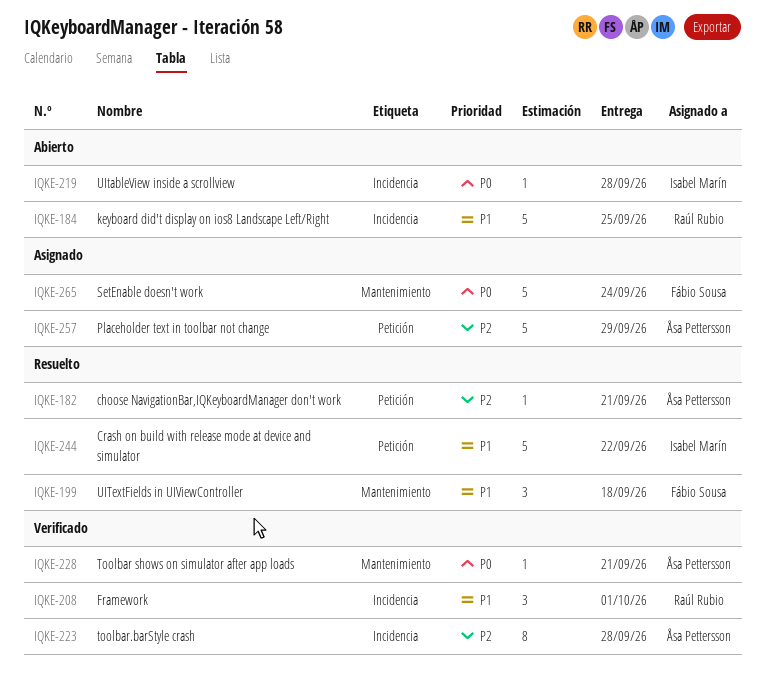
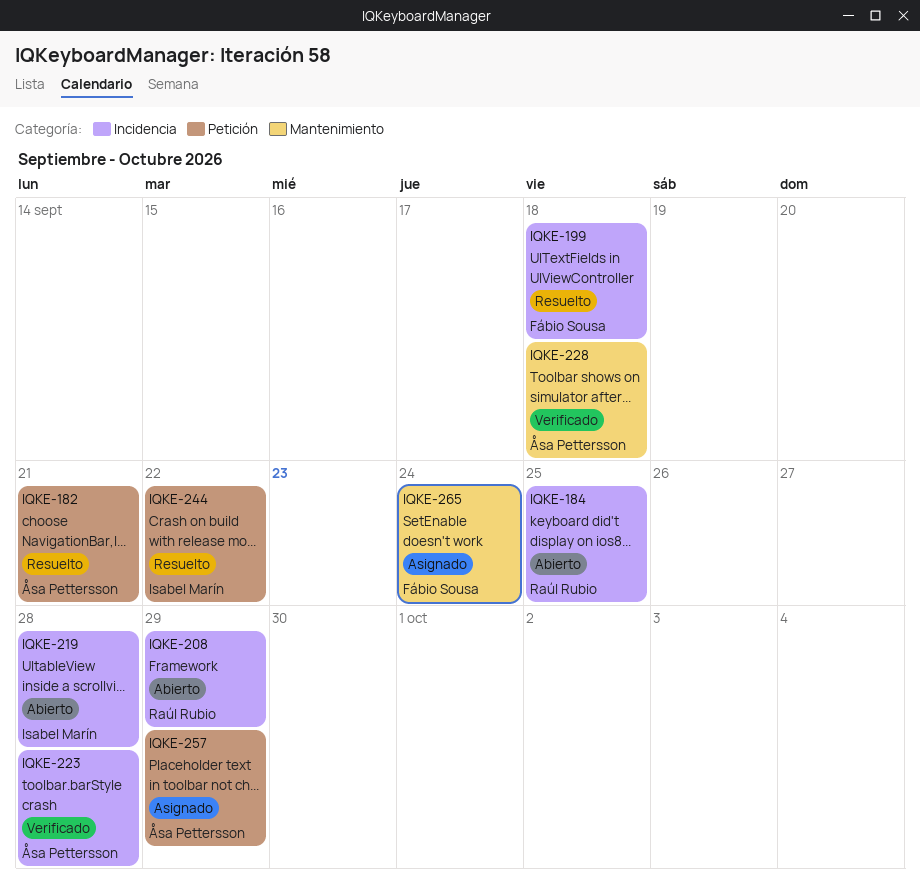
IQKE-199, label: Mantenimiento -> Incidencia
IQKE-208, status: Verificado -> Abierto
IQKE-208, due: Oct 1 -> Sep 29
IQKE-228, due: Sep 21 -> Sep 18

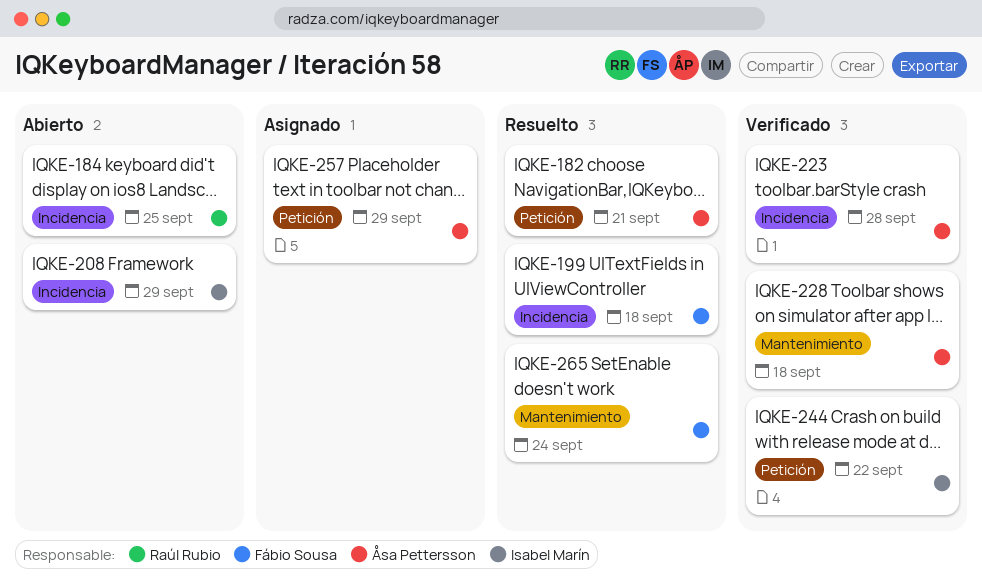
IQKE-208, owner: Raúl Rubio -> Isabel Marín
IQKE-219: present -> none
IQKE-244, status: Resuelto -> Verificado
IQKE-265, status: Asignado -> Resuelto

